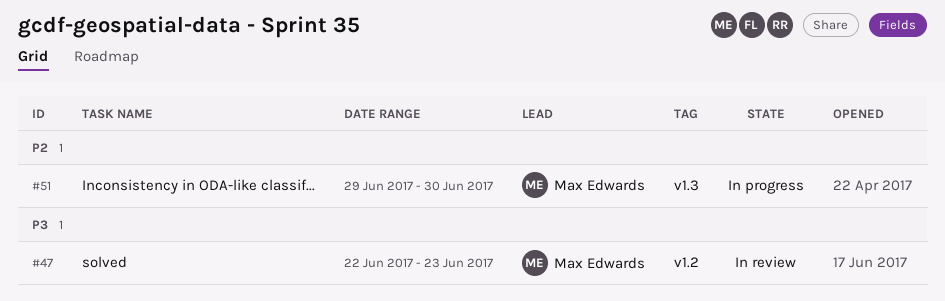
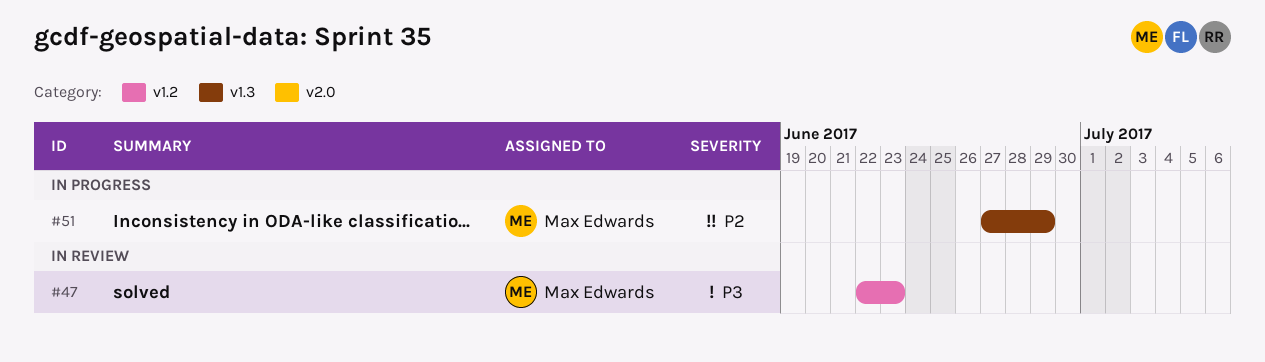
#51, start: Jun 29 -> Jun 27
#51, due: Jun 30 -> Jun 29

